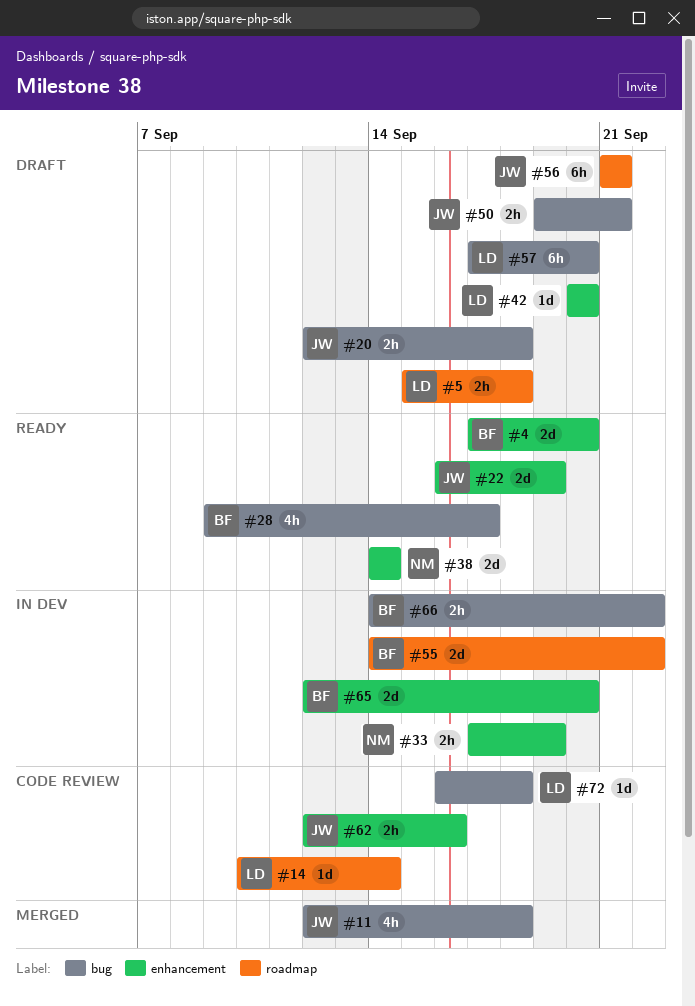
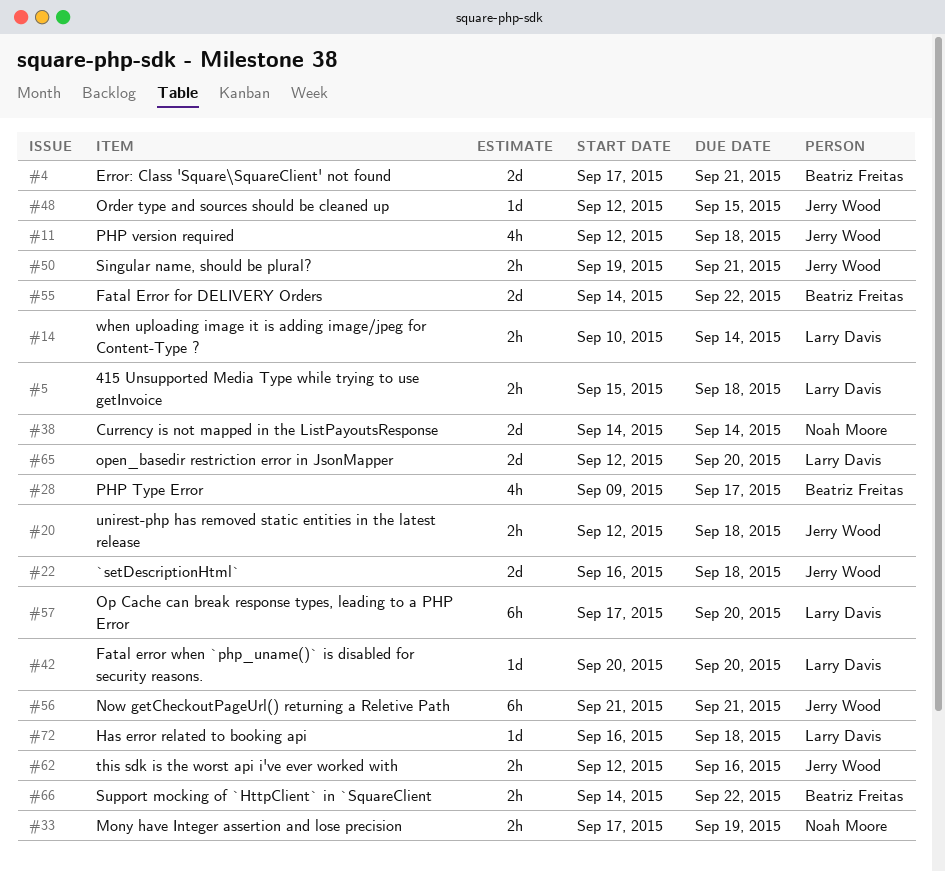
#4, due: Sep 20 -> Sep 21
#14, estimate: 1d -> 2h
#22, due: Sep 19 -> Sep 18
#48: none -> present
#65, owner: Beatriz Freitas -> Larry Davis

